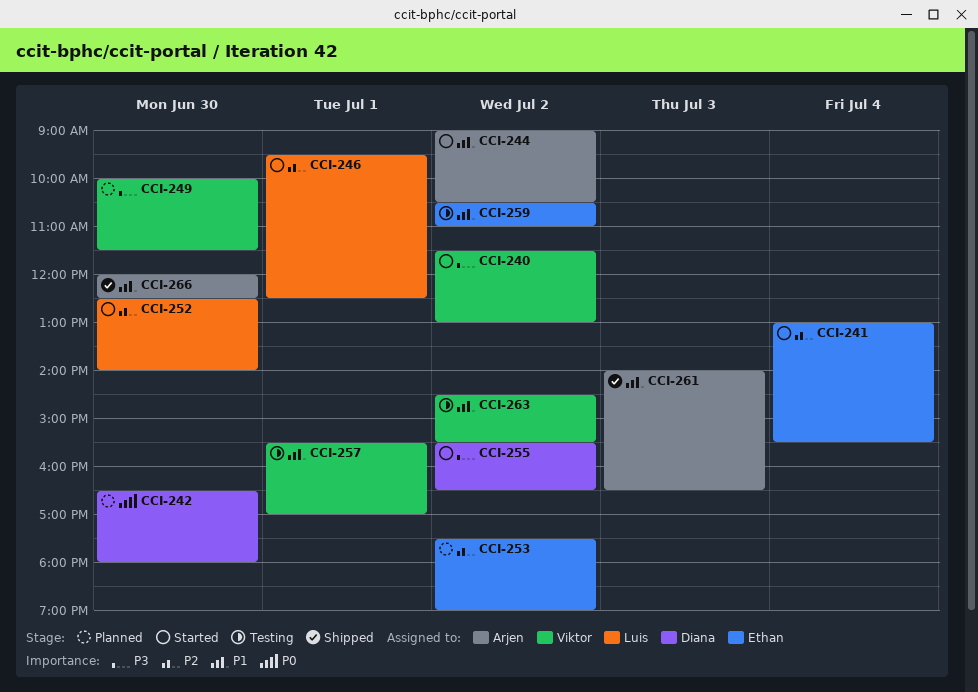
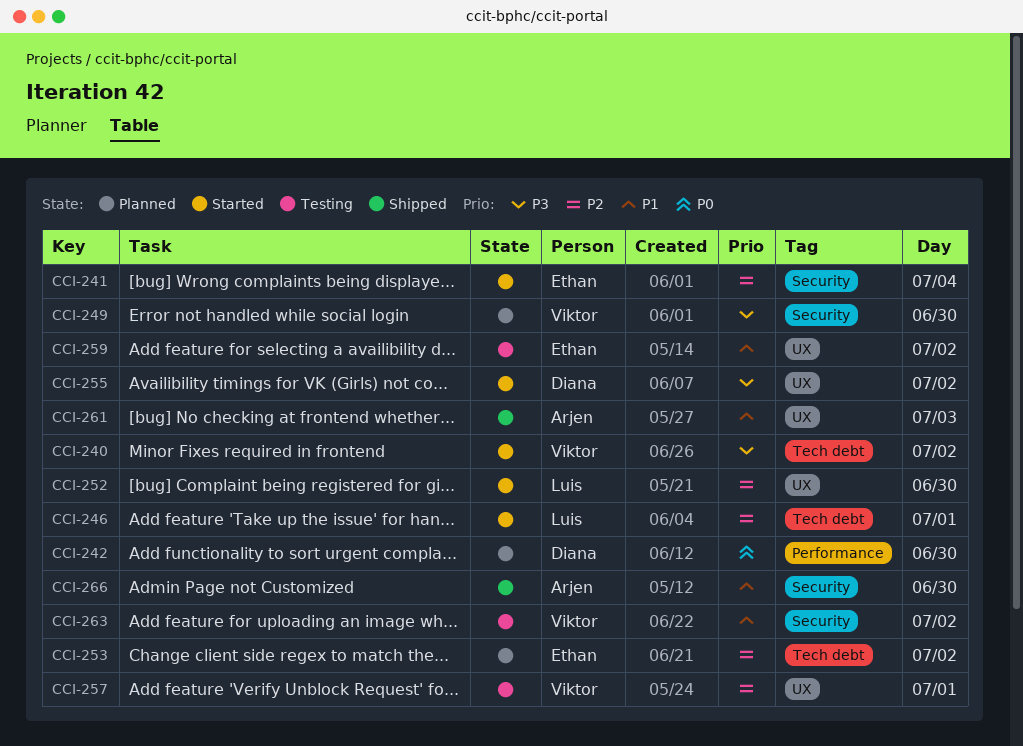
CCI-244: present -> none
CCI-257, priority: P1 -> P2

